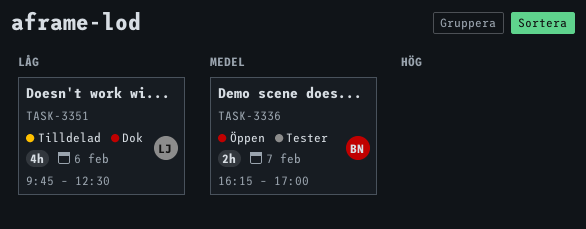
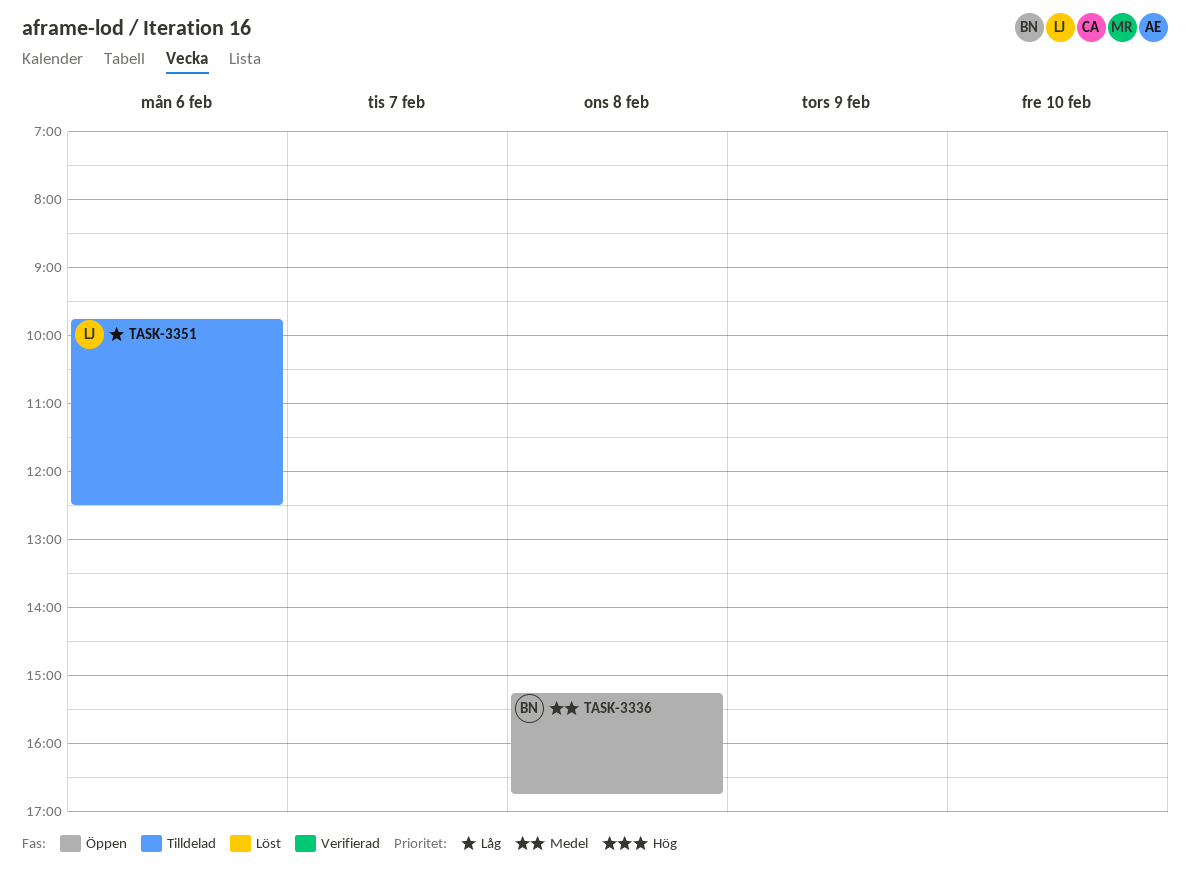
TASK-3336, day: Feb 7 -> Feb 8
TASK-3336, begins: 16:15 -> 15:15
TASK-3336, ends: 17:00 -> 16:45

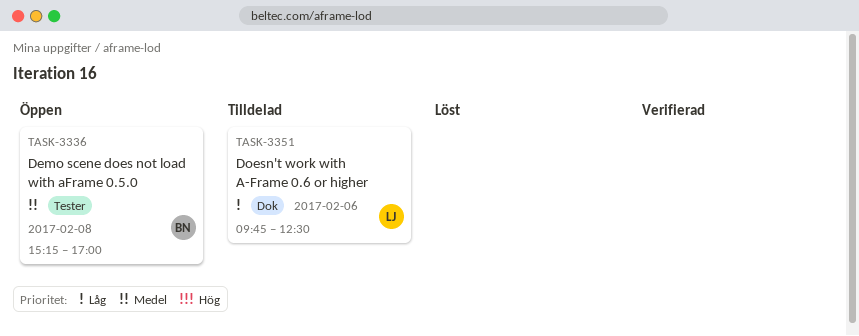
TASK-3336, ends: 16:45 -> 17:00

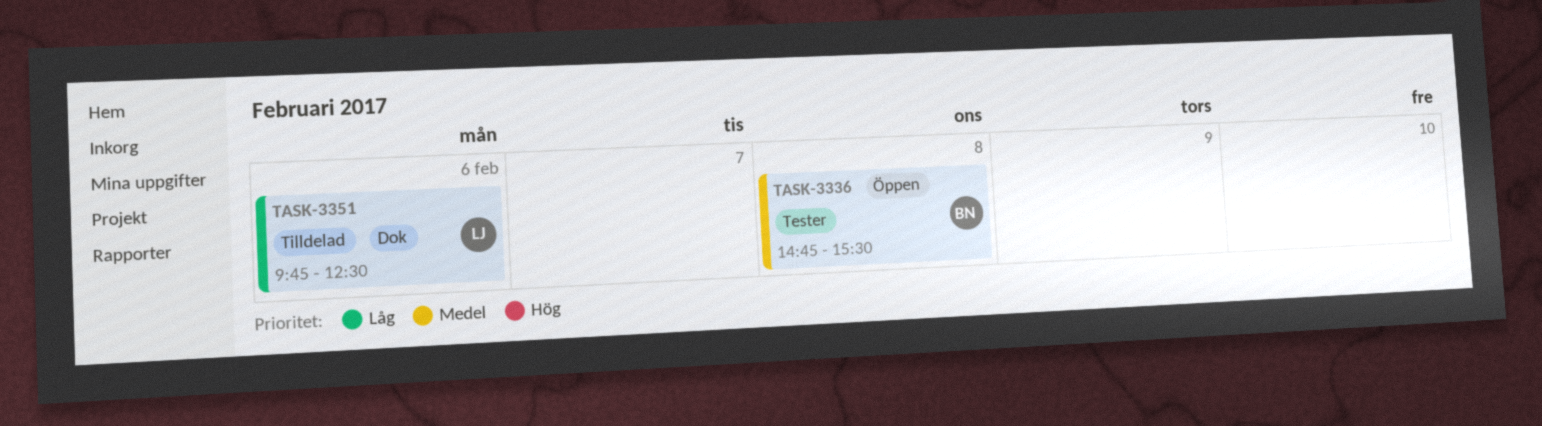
TASK-3336, begins: 15:15 -> 14:45
TASK-3336, ends: 17:00 -> 15:30

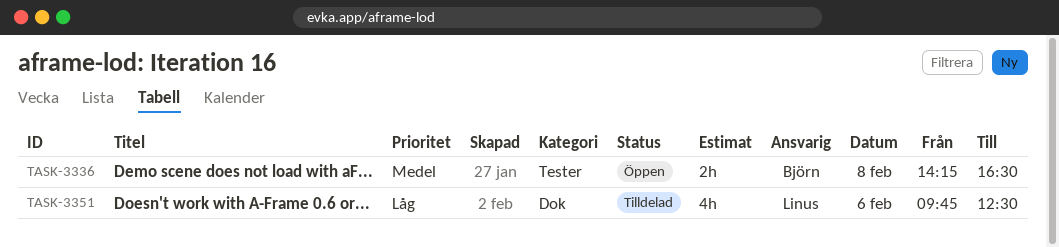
TASK-3336, begins: 14:45 -> 14:15
TASK-3336, ends: 15:30 -> 16:30

